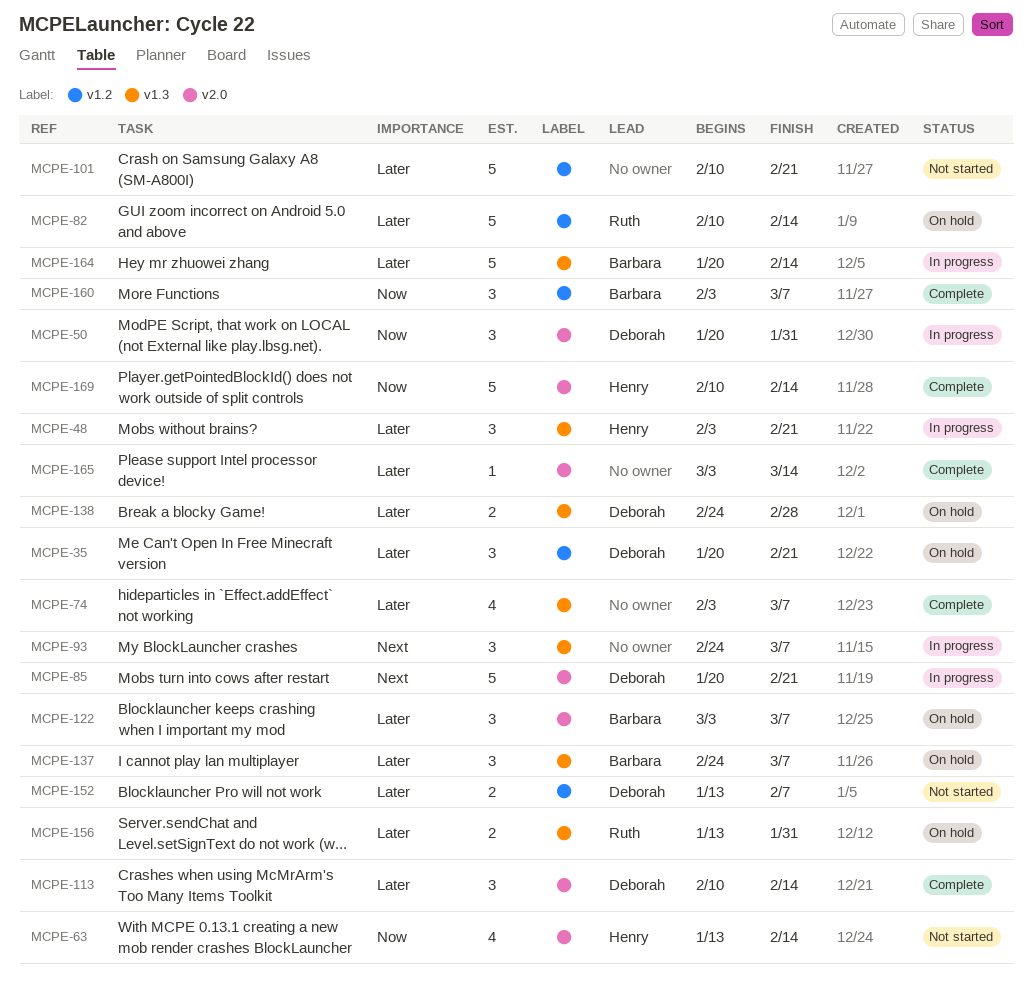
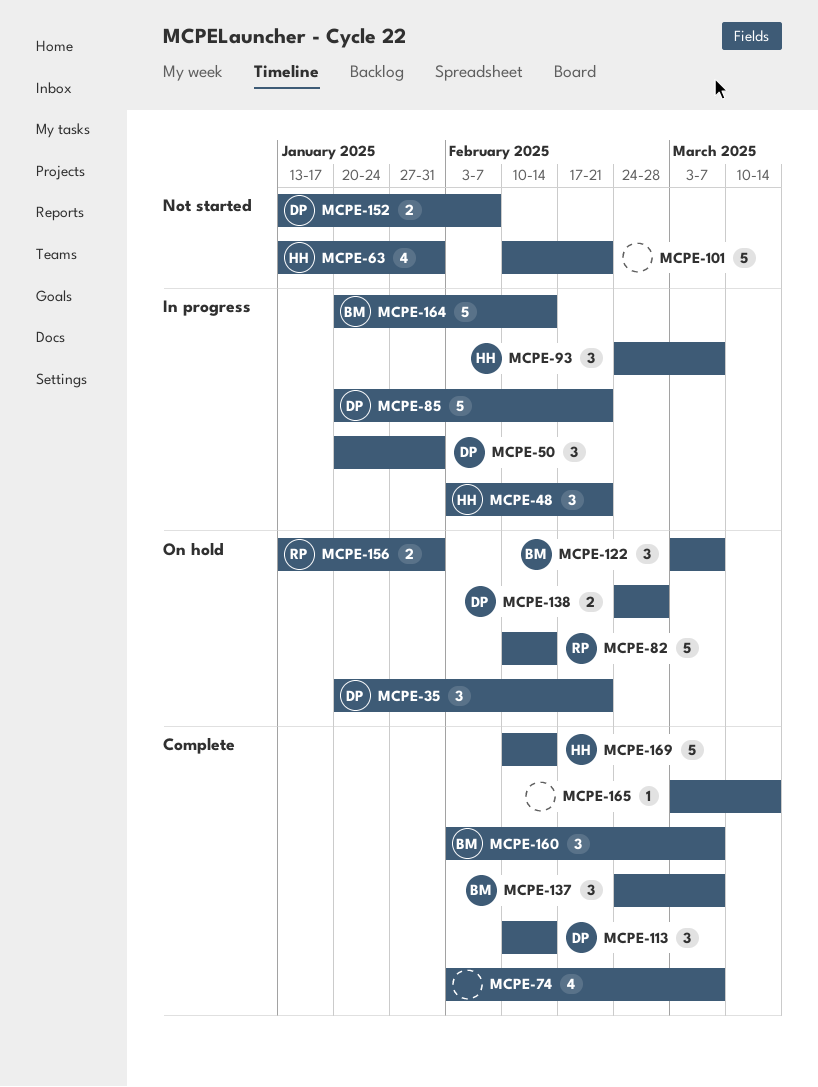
MCPE-63, due: Feb 14 -> Jan 31
MCPE-93, owner: none -> Henry
MCPE-137, status: On hold -> Complete

